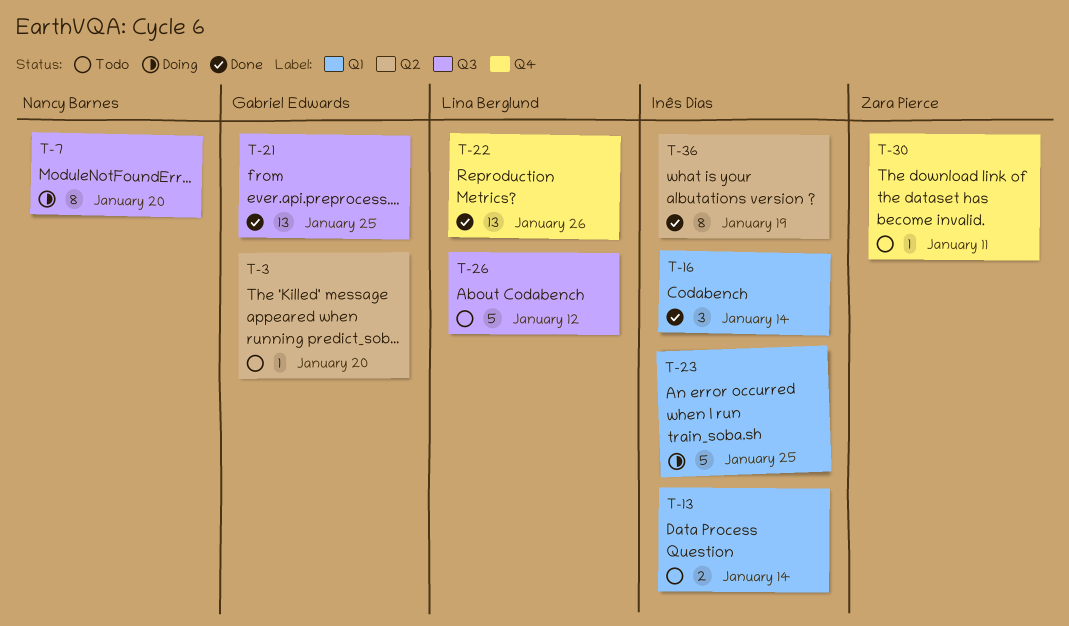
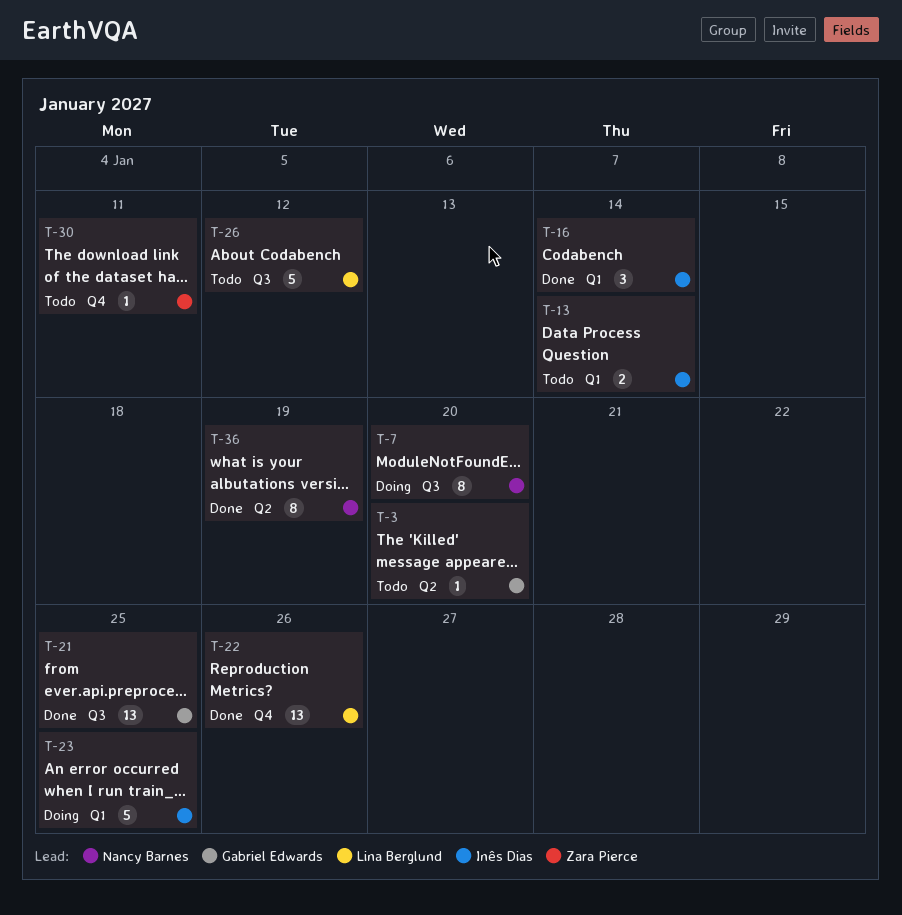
T-36, owner: Inês Dias -> Nancy Barnes

